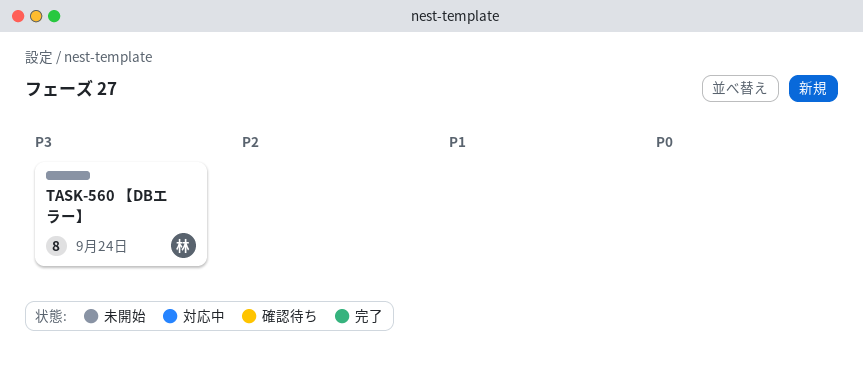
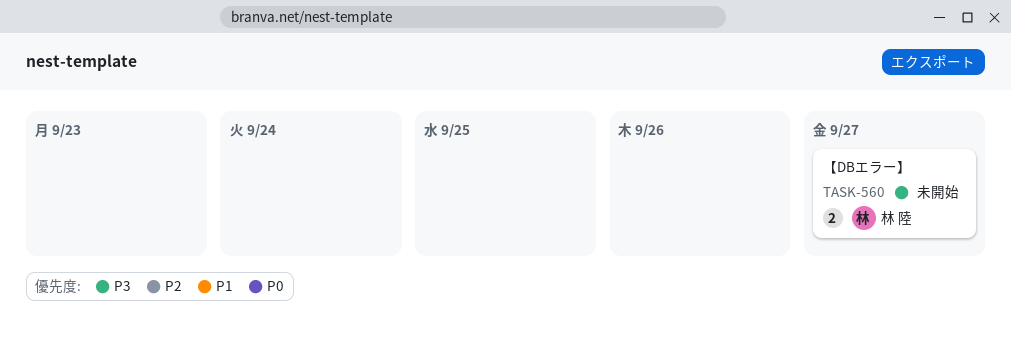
TASK-560, estimate: 8 -> 2
TASK-560, due: Sep 24 -> Sep 27

